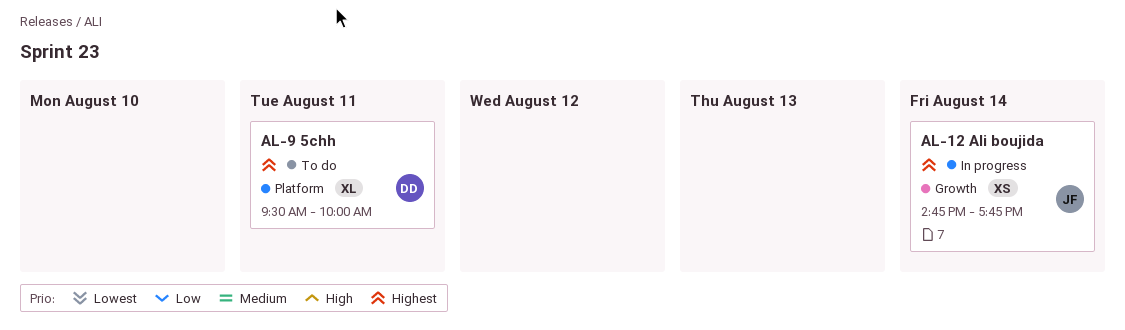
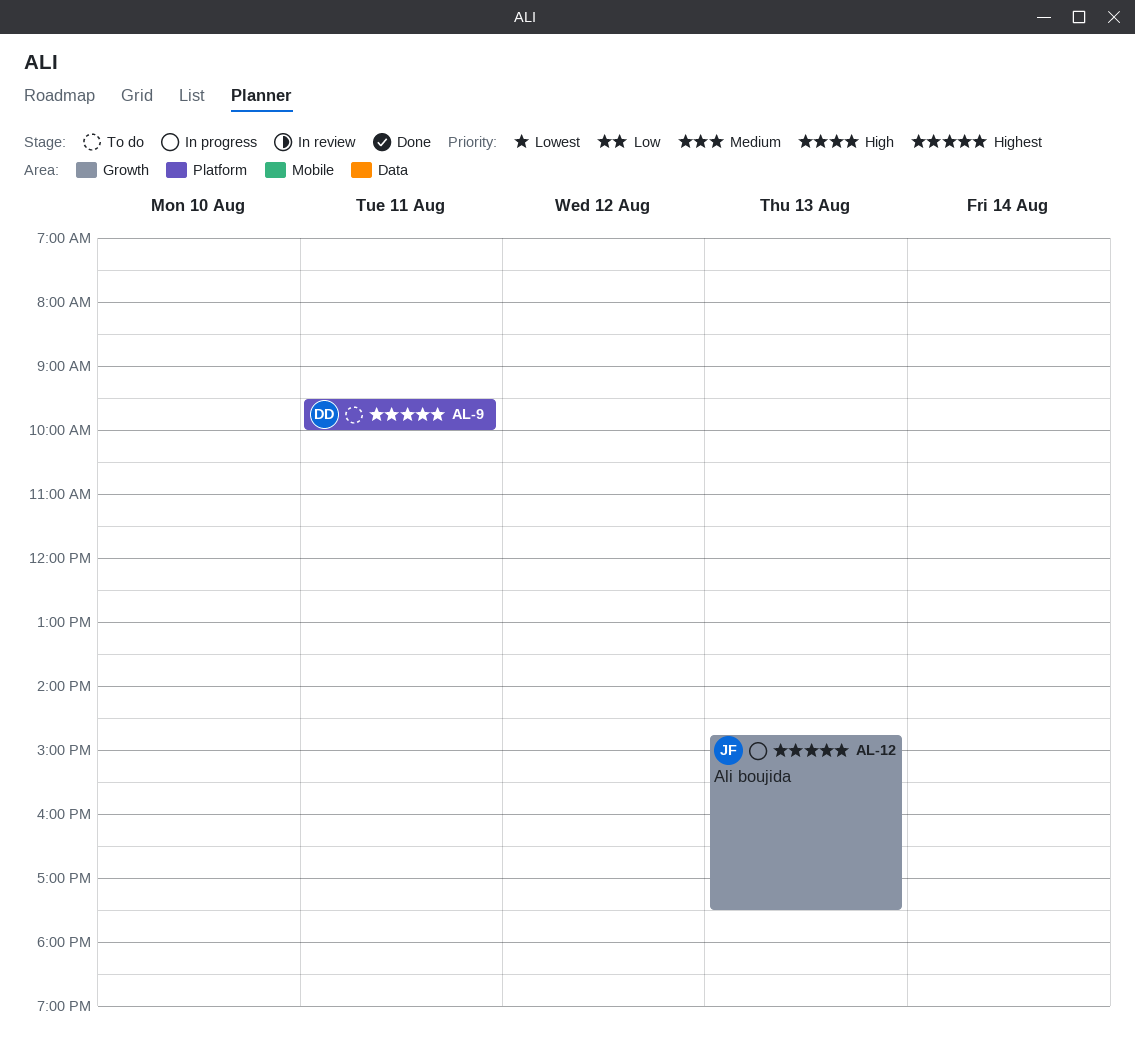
AL-12, day: Aug 14 -> Aug 13
AL-12, ends: 17:45 -> 17:30

